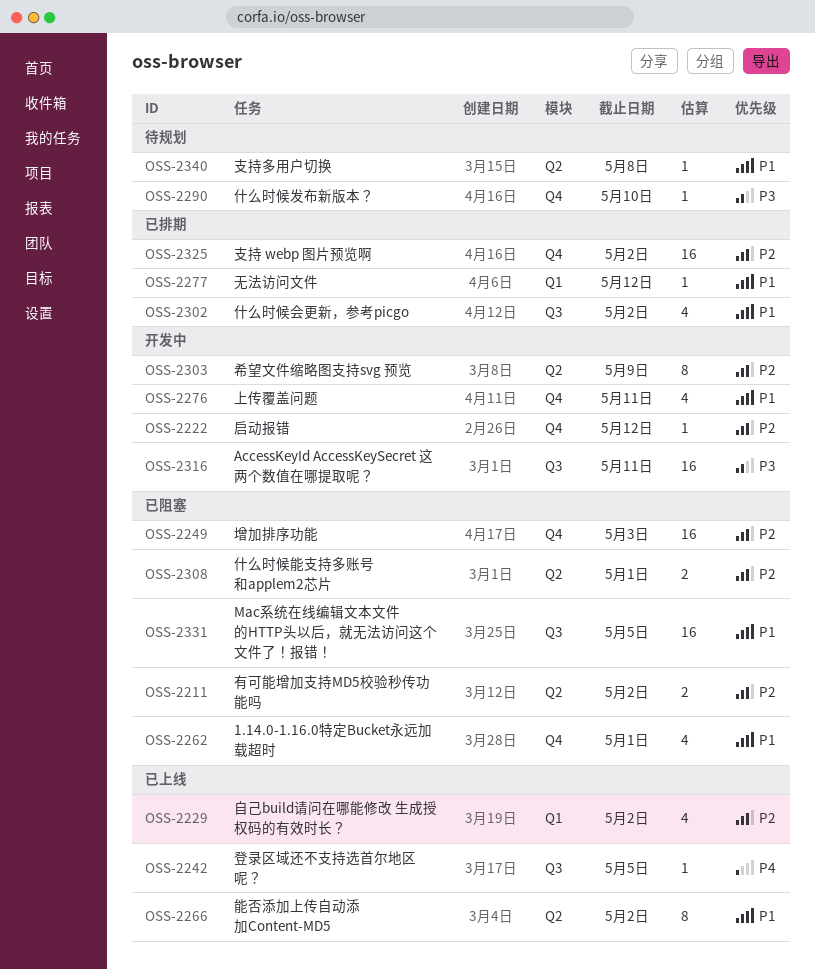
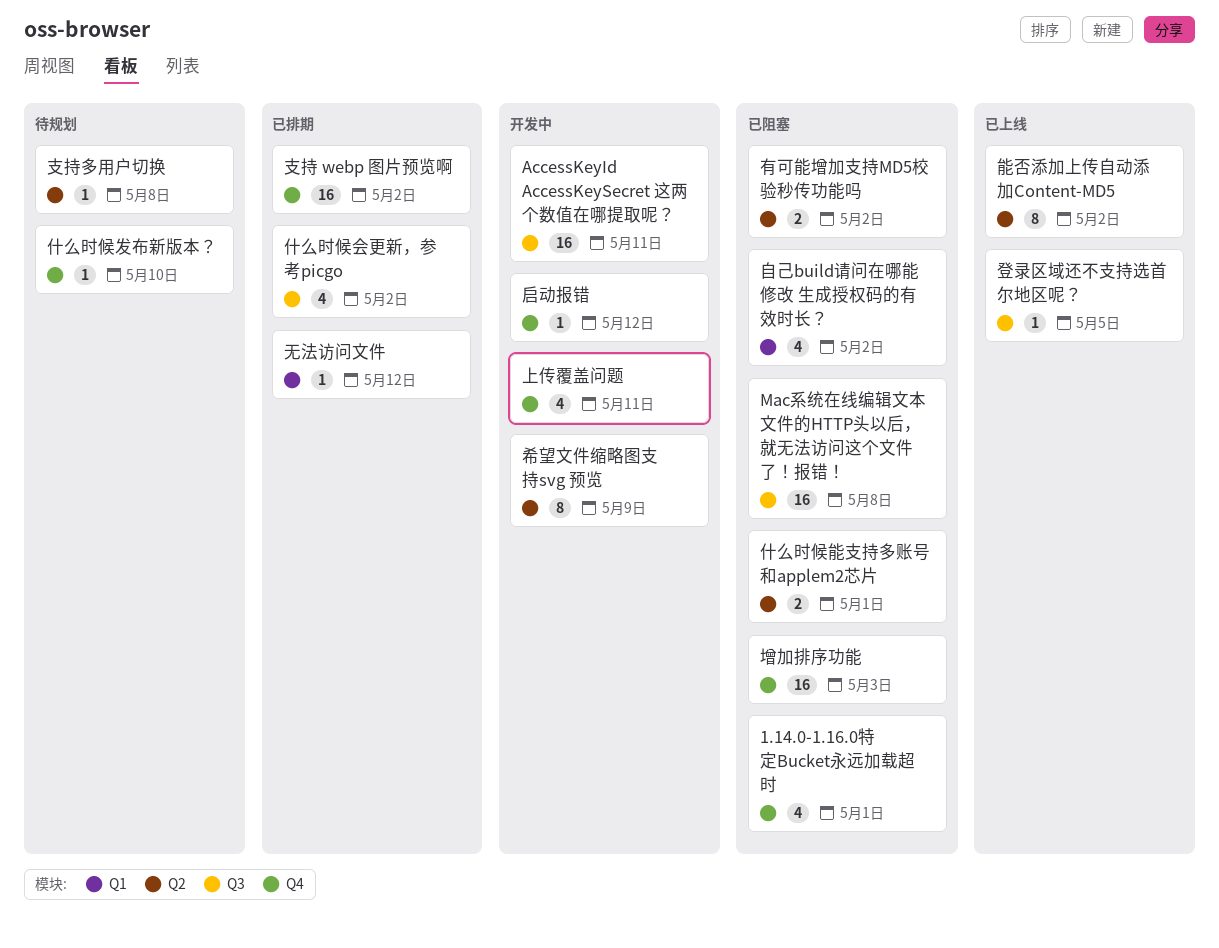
Mac系统在线编辑文本文件的HTTP头以后，就无法访问这个文件了！报错！, due: May 5 -> May 8
自己build请问在哪能修改 生成授权码的有效时长？, status: 已上线 -> 已阻塞

